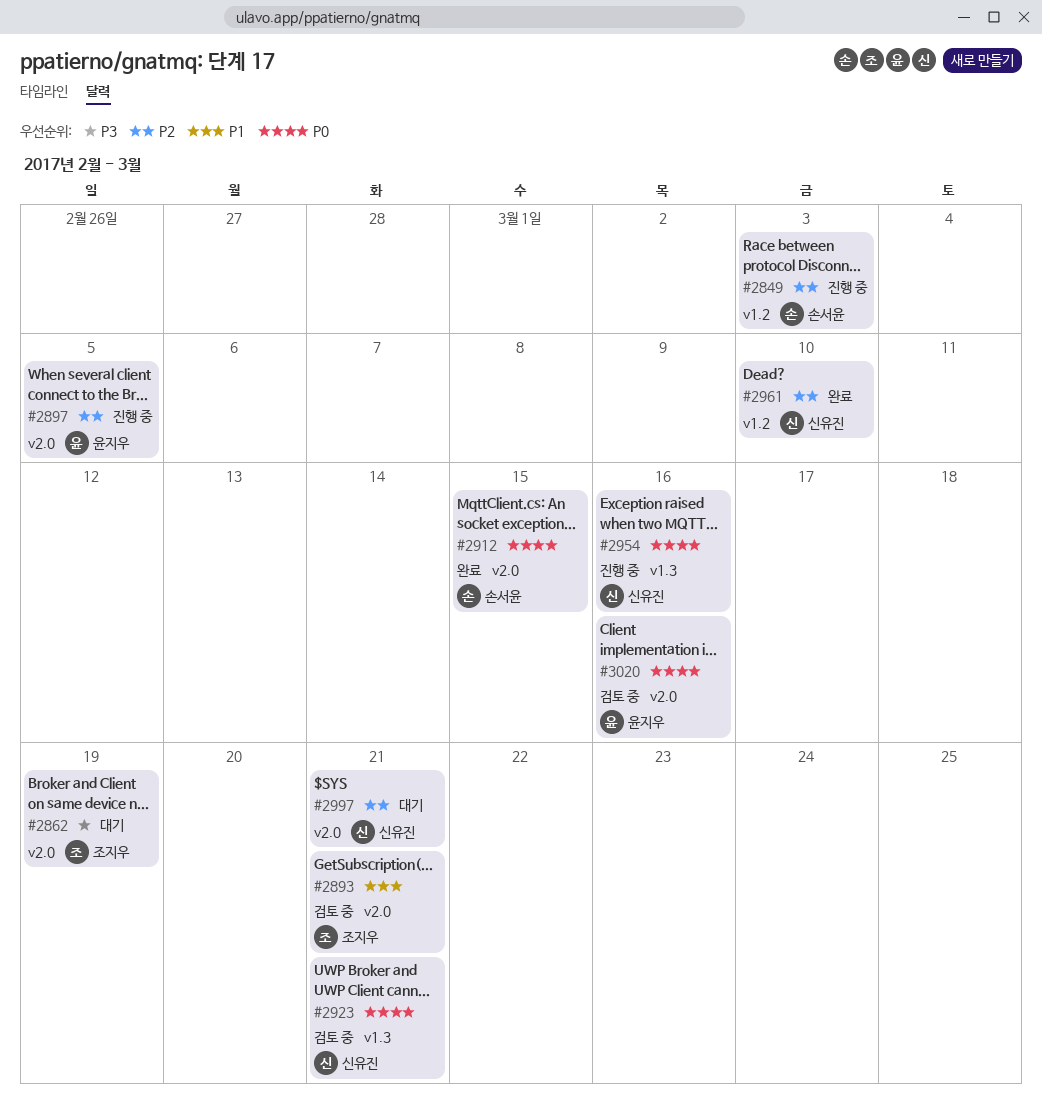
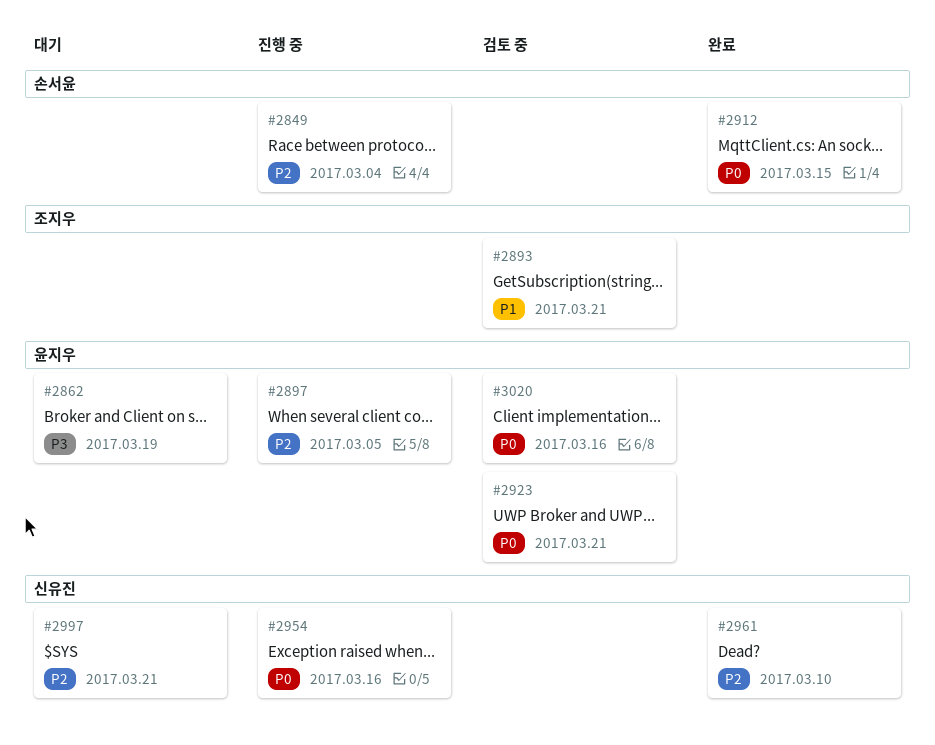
#2849, due: Mar 3 -> Mar 4
#2862, owner: 조지우 -> 윤지우
#2923, owner: 신유진 -> 윤지우

